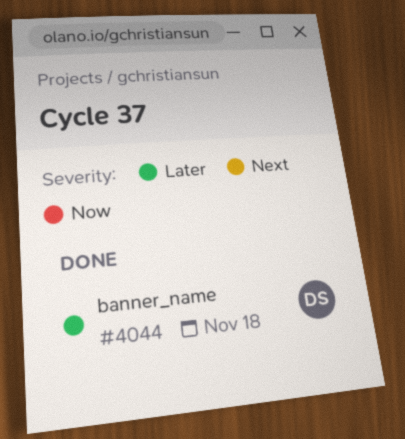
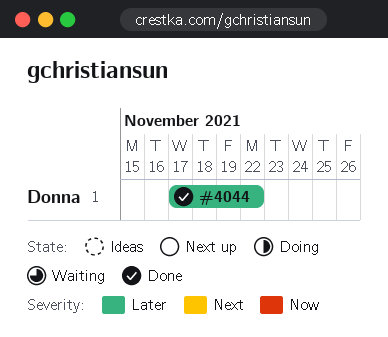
#4044, due: Nov 18 -> Nov 22

